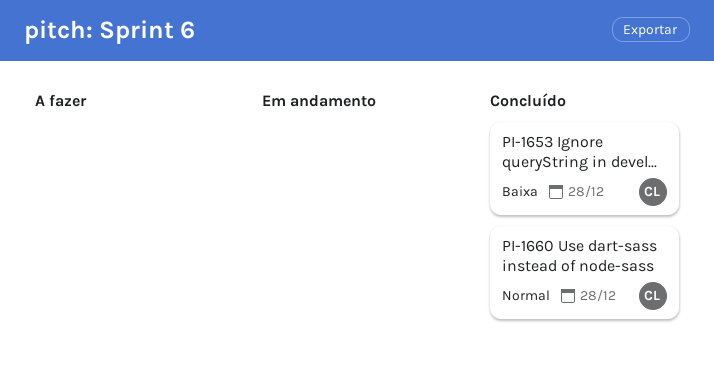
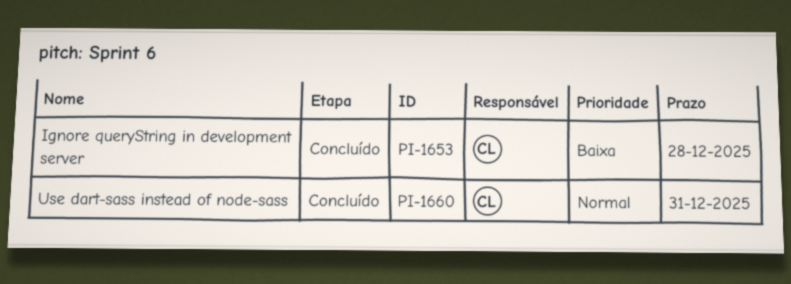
PI-1660, due: Dec 28 -> Dec 31

